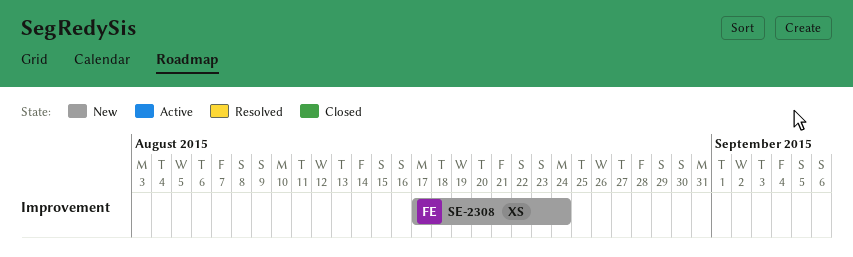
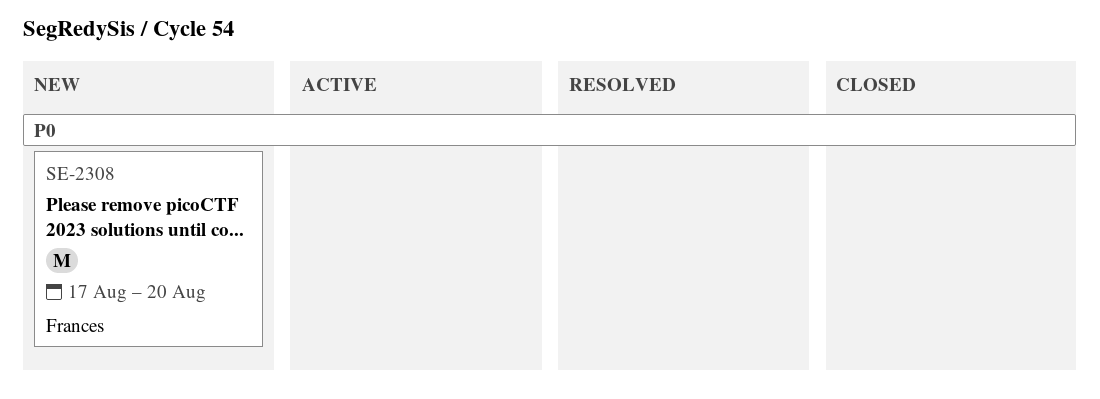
SE-2308, estimate: XS -> M
SE-2308, due: Aug 24 -> Aug 20

